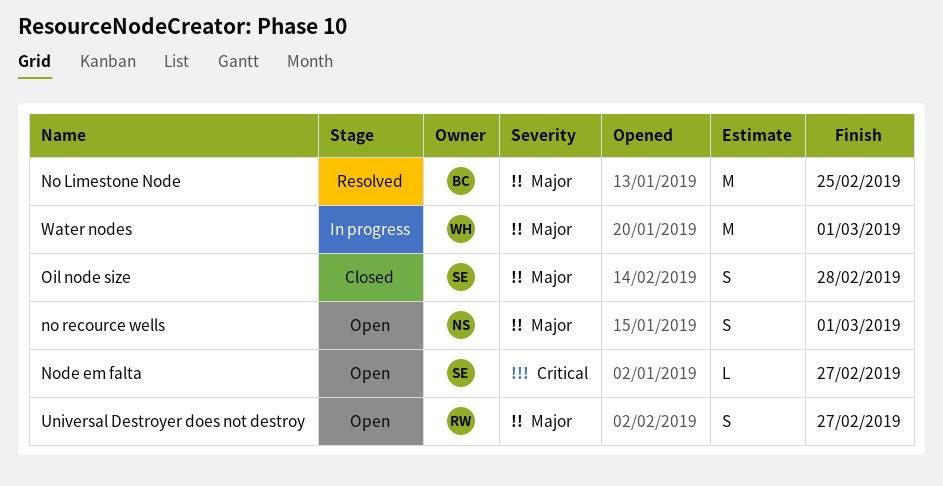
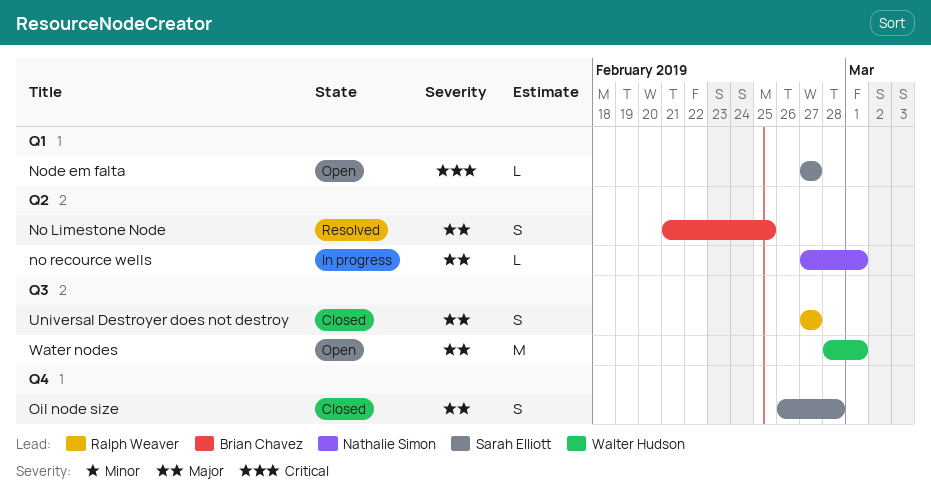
No Limestone Node, estimate: M -> S
no recource wells, status: Open -> In progress
no recource wells, estimate: S -> L
Universal Destroyer does not destroy, status: Open -> Closed
Water nodes, status: In progress -> Open

